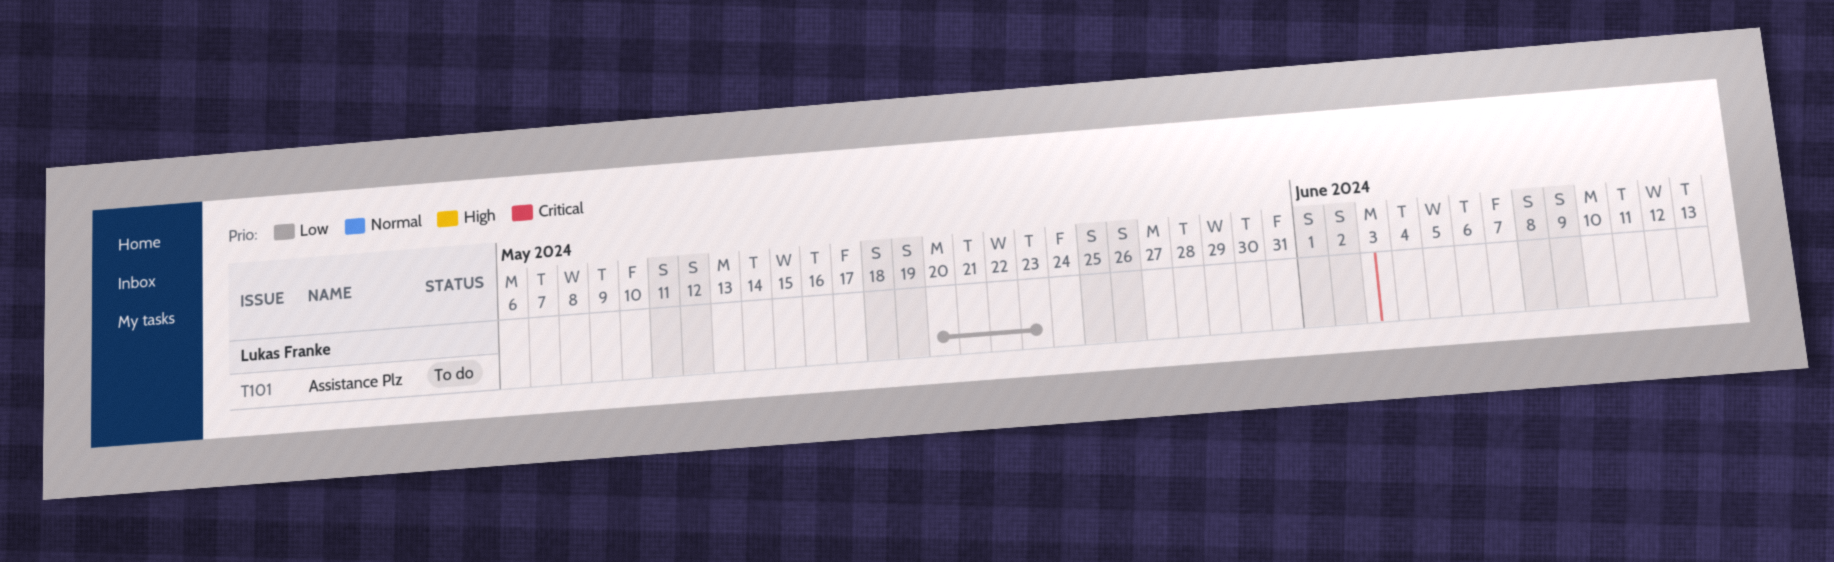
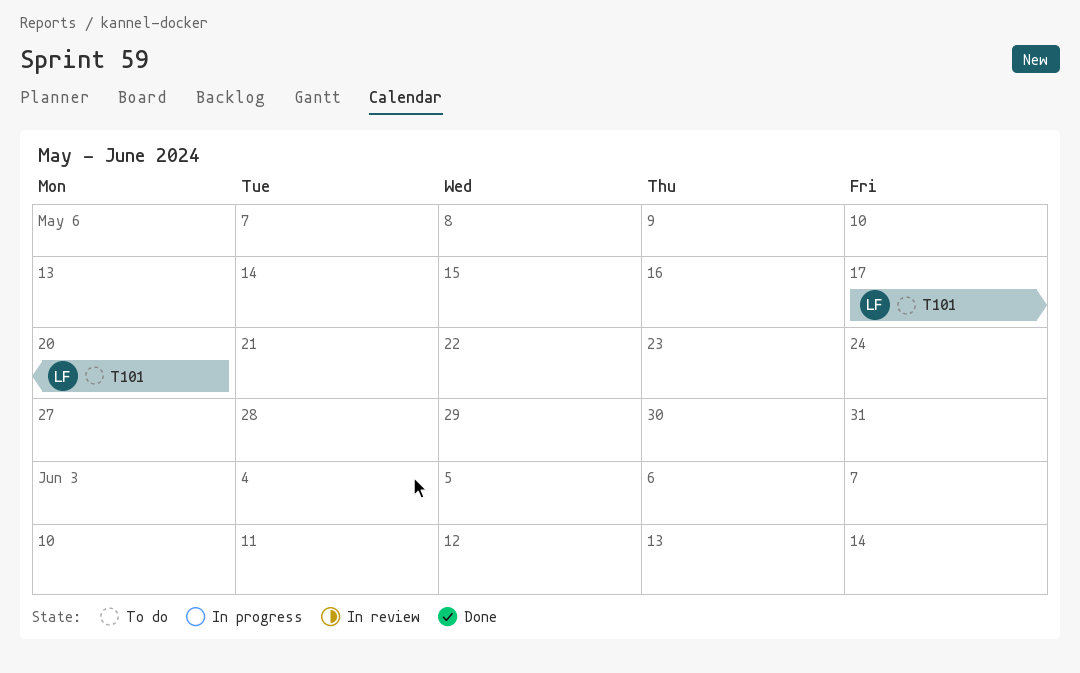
T101, start: May 20 -> May 17
T101, due: May 23 -> May 20

